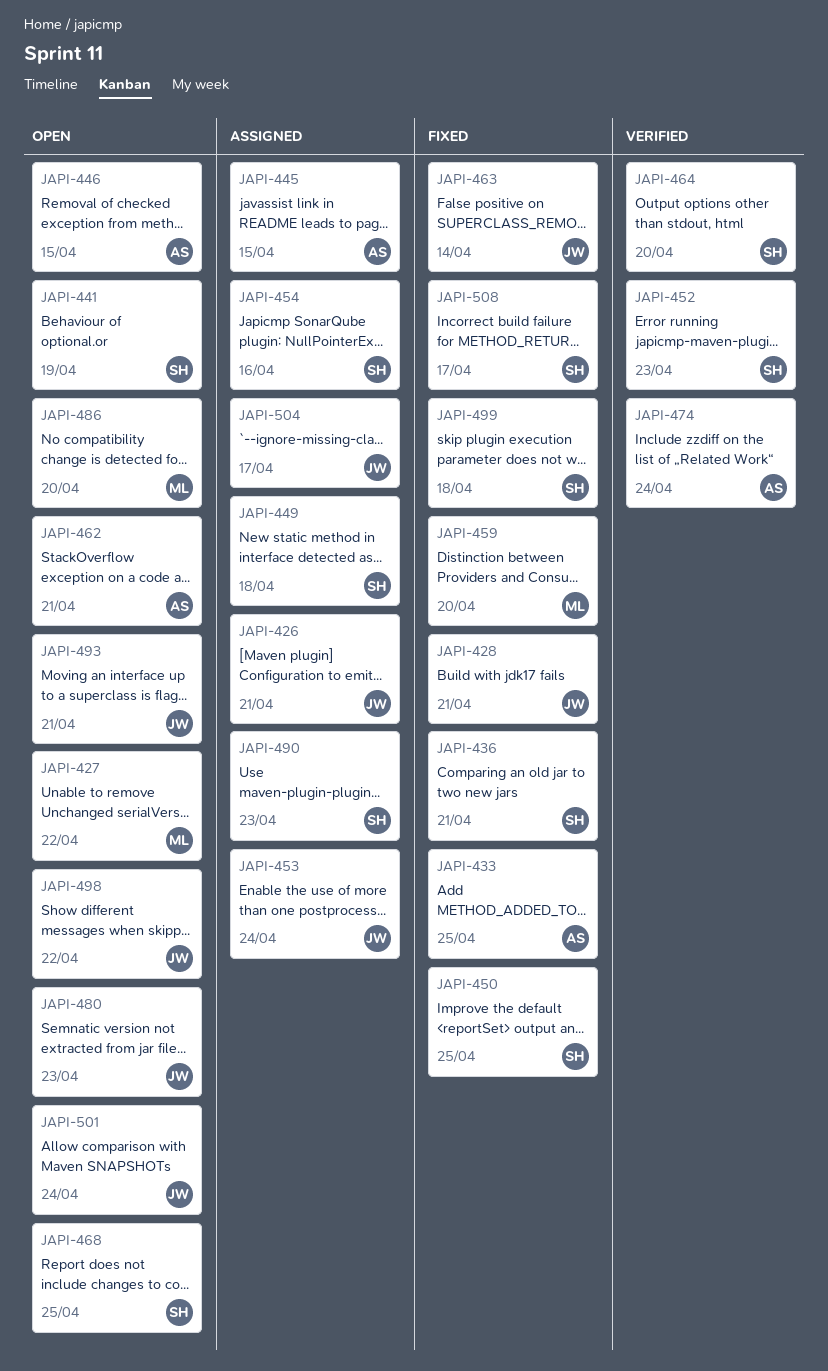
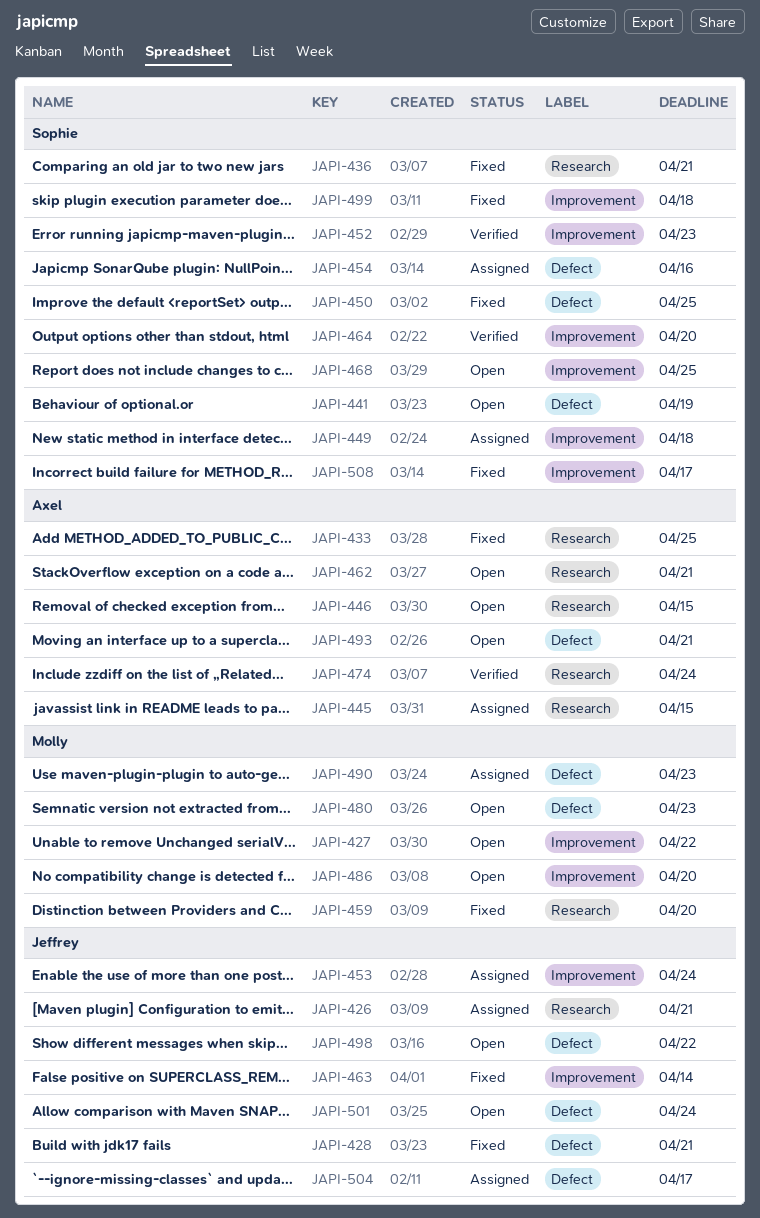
JAPI-480, owner: Jeffrey -> Molly
JAPI-490, owner: Sophie -> Molly
JAPI-493, owner: Jeffrey -> Axel

